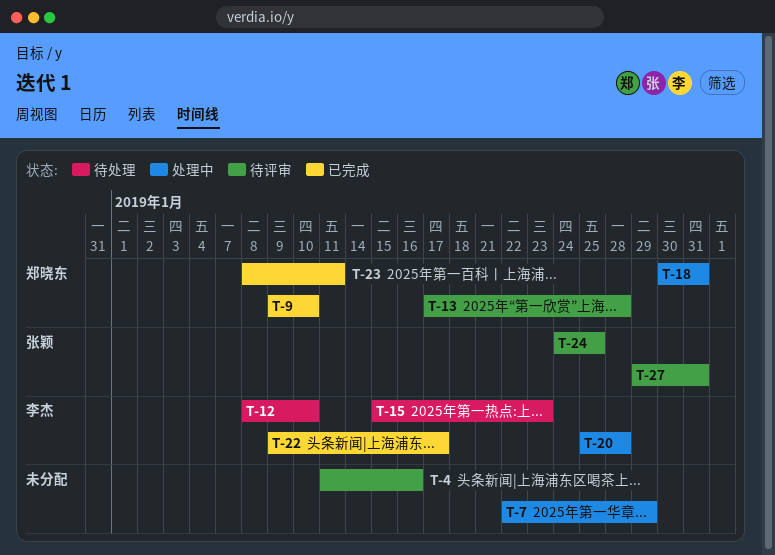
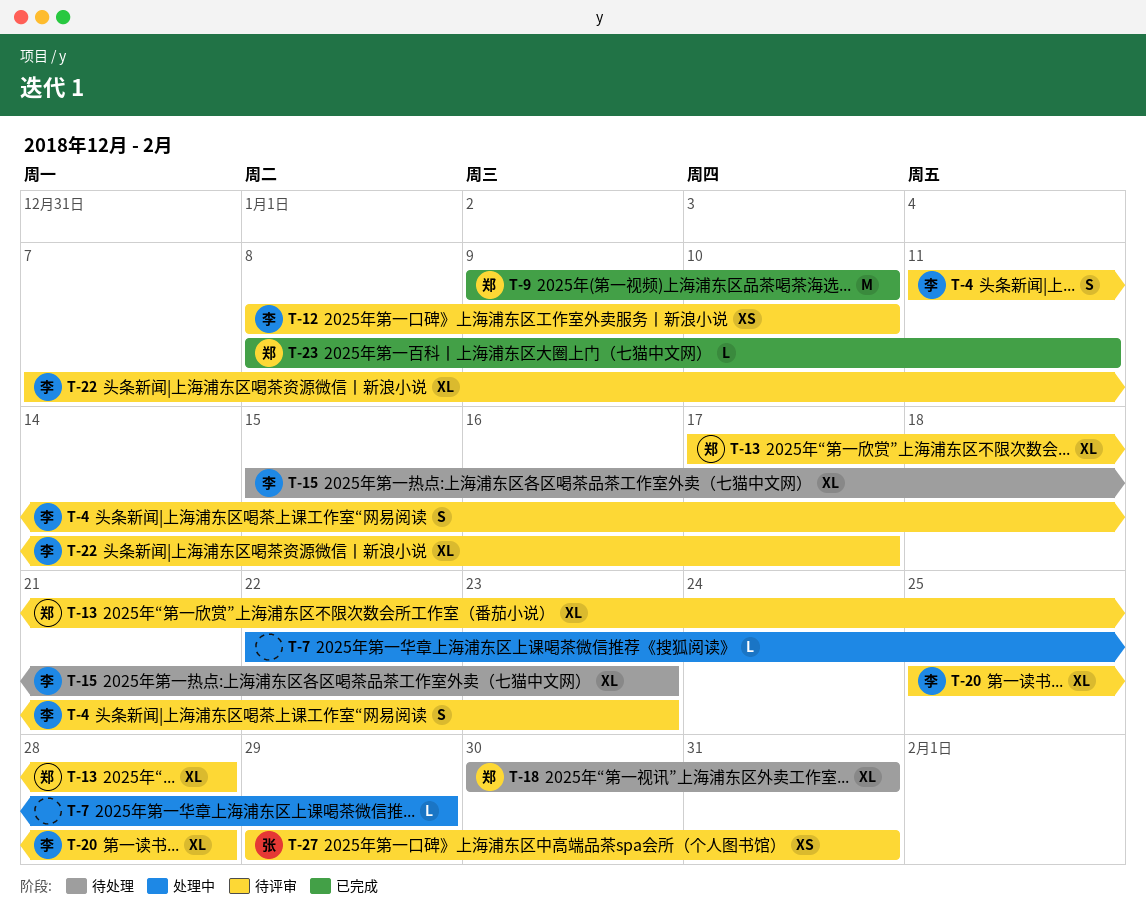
T-4, owner: none -> 李杰
T-4, due: Jan 16 -> Jan 23
T-12, status: 待处理 -> 待评审
T-18, status: 处理中 -> 待处理
T-20, status: 处理中 -> 待评审
T-22, status: 已完成 -> 待评审
T-22, start: Jan 9 -> Jan 7
T-24: present -> none

